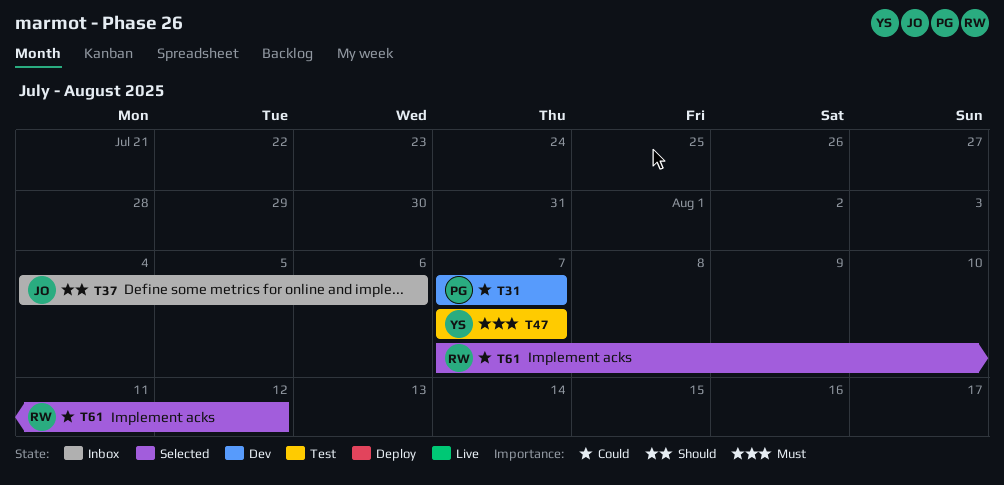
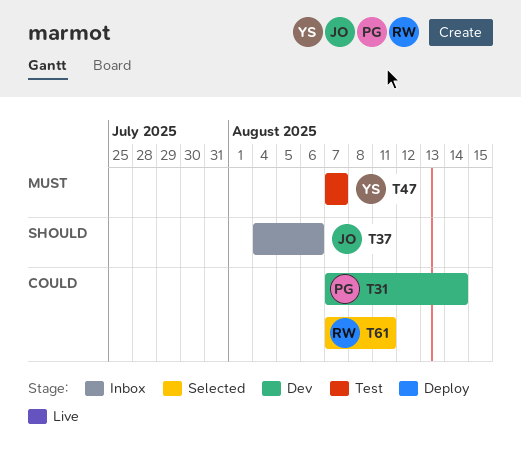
T31, due: Aug 7 -> Aug 14
T61, due: Aug 12 -> Aug 11

